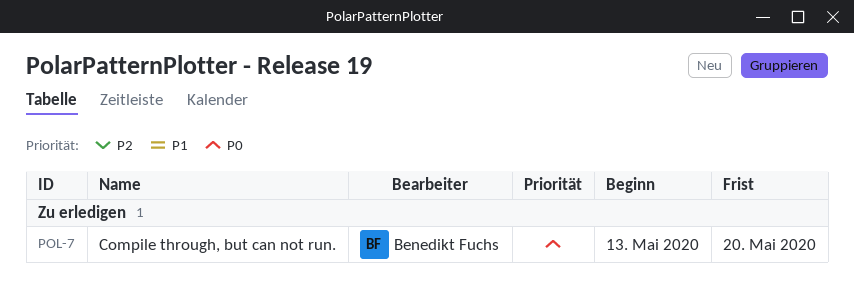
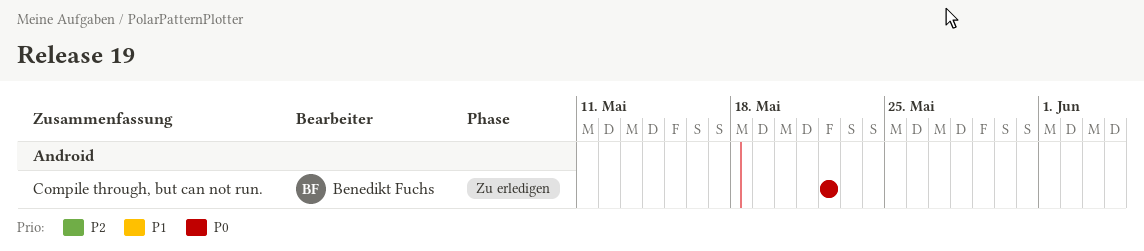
Compile through, but can not run., start: May 13 -> May 22
Compile through, but can not run., due: May 20 -> May 22

